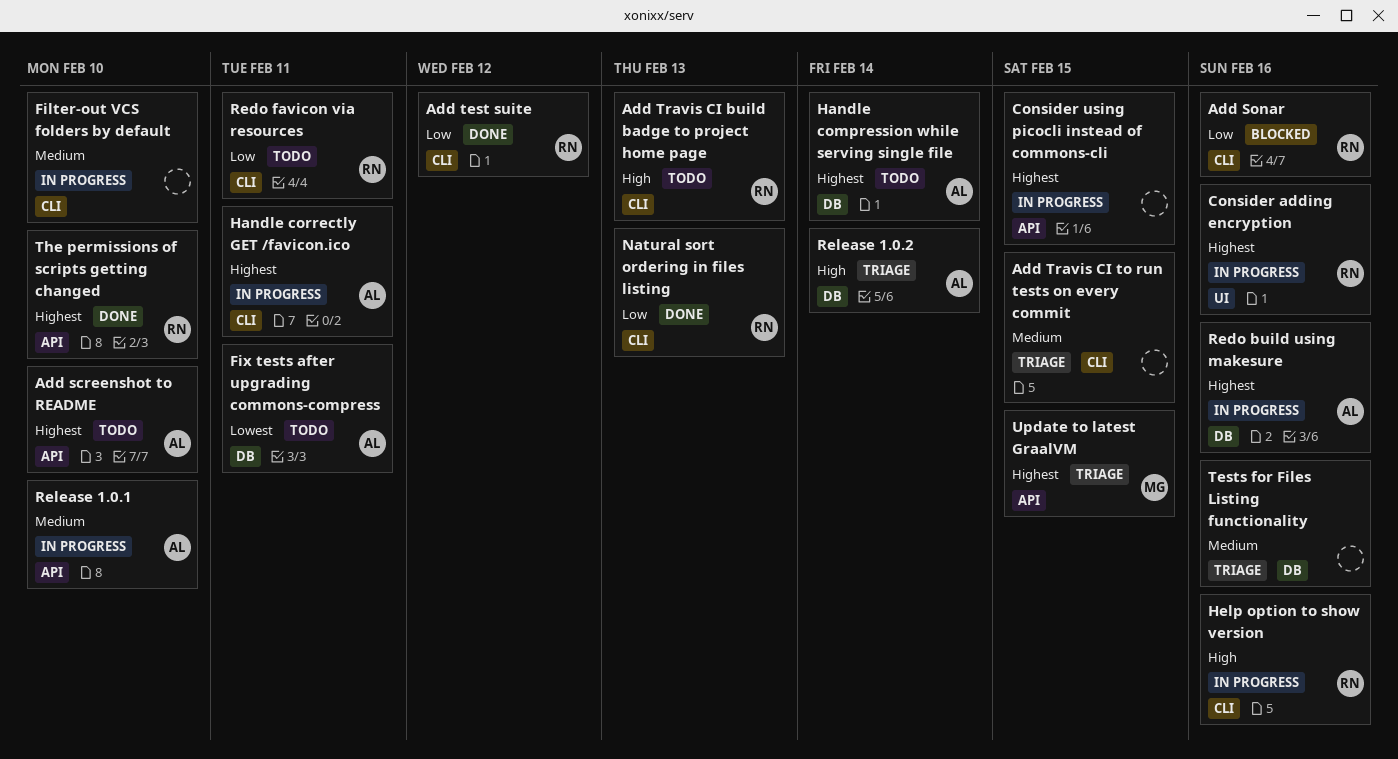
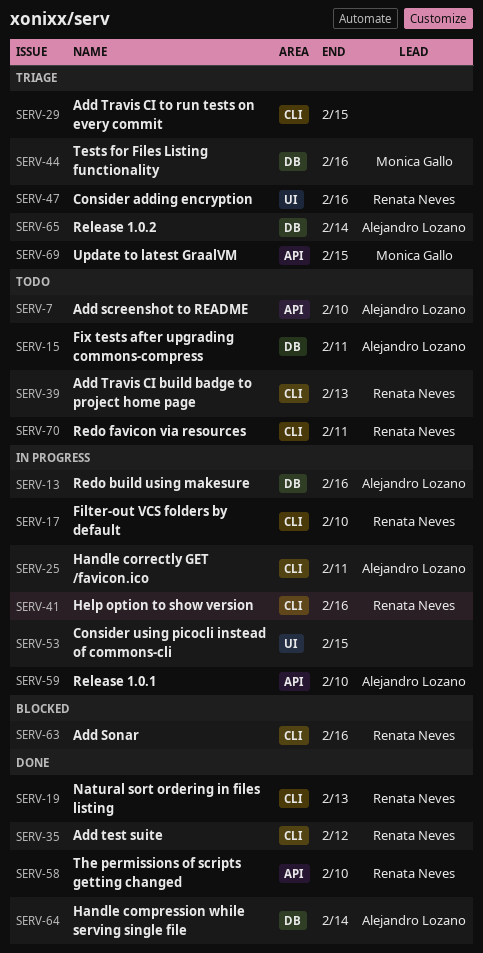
Consider adding encryption, status: In progress -> Triage
Consider using picocli instead of commons-cli, label: API -> UI
Filter-out VCS folders by default, owner: none -> Renata Neves
Handle compression while serving single file, status: Todo -> Done
Tests for Files Listing functionality, owner: none -> Monica Gallo

